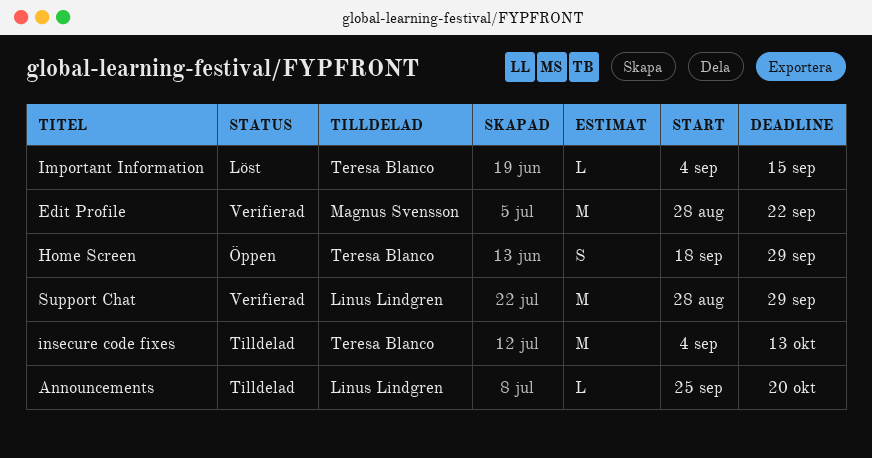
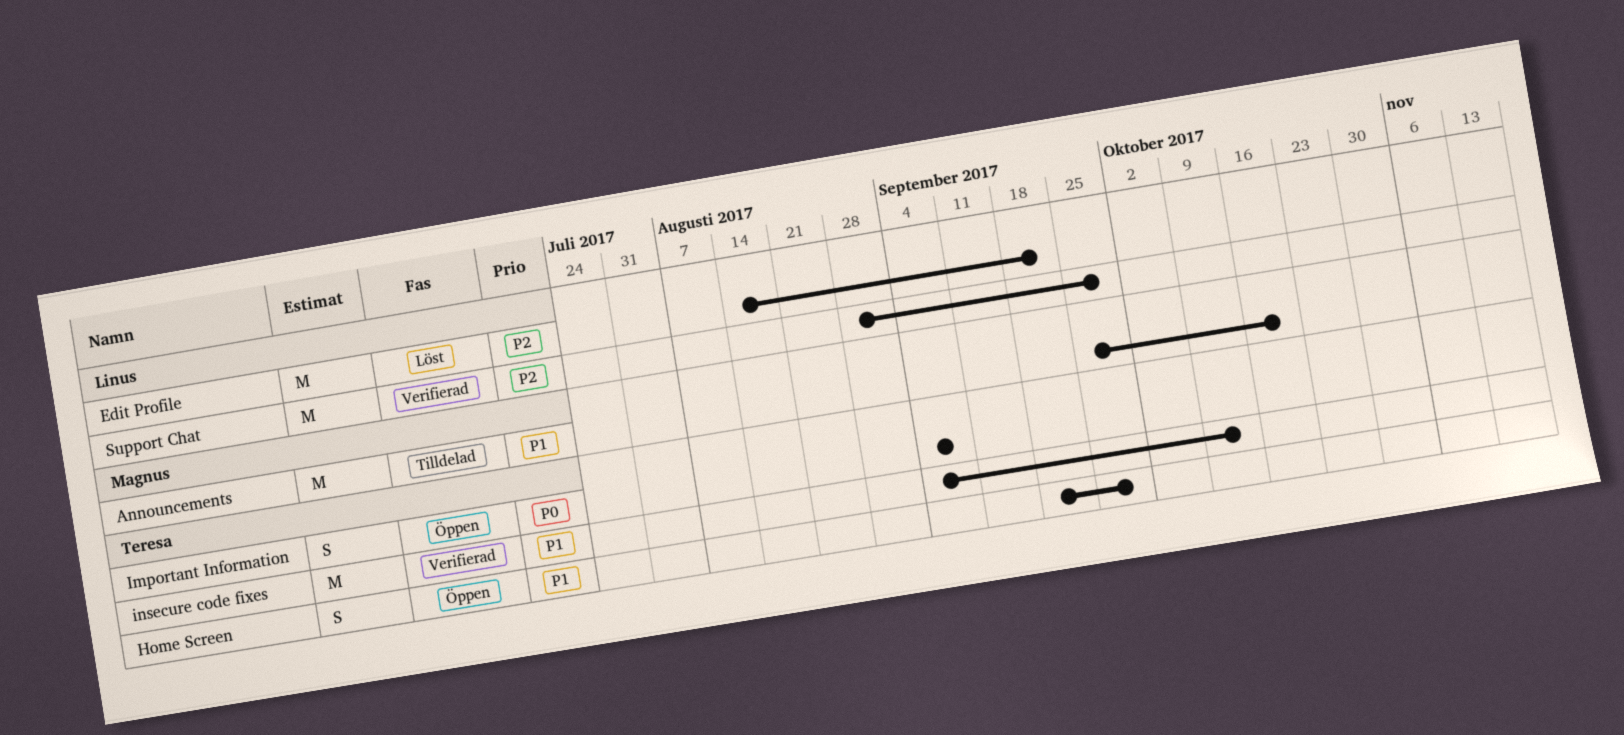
Announcements, owner: Linus Lindgren -> Magnus Svensson
Announcements, estimate: L -> M
Edit Profile, status: Verifierad -> Löst
Edit Profile, owner: Magnus Svensson -> Linus Lindgren
Edit Profile, start: Aug 28 -> Aug 14
Important Information, status: Löst -> Öppen
Important Information, estimate: L -> S
Important Information, due: Sep 15 -> Sep 8
insecure code fixes, status: Tilldelad -> Verifierad

